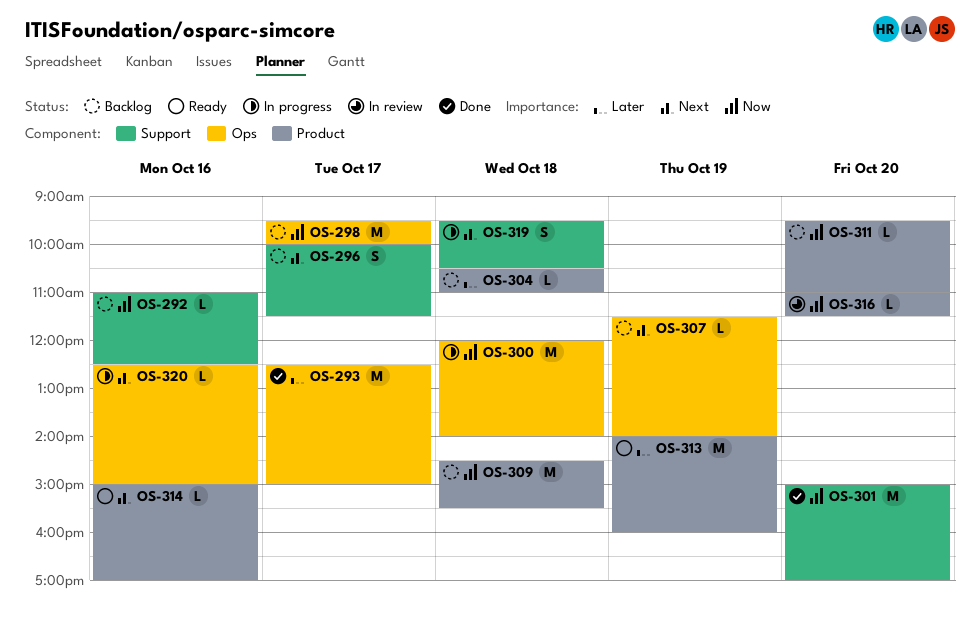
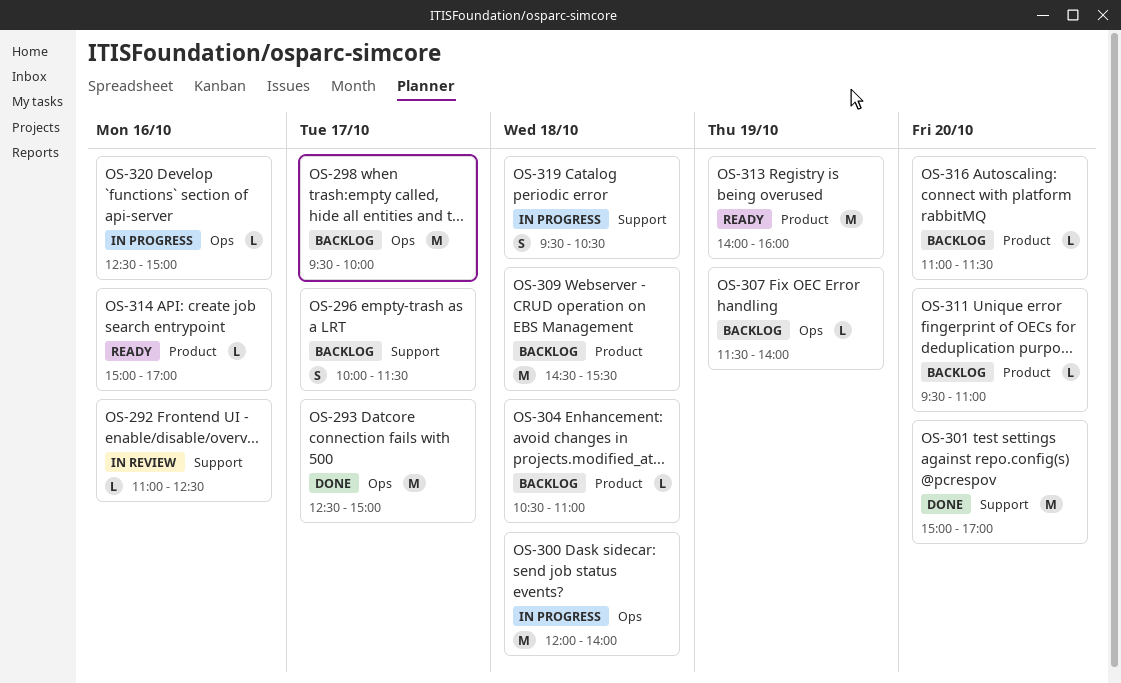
OS-292, status: Backlog -> In review
OS-316, status: In review -> Backlog

